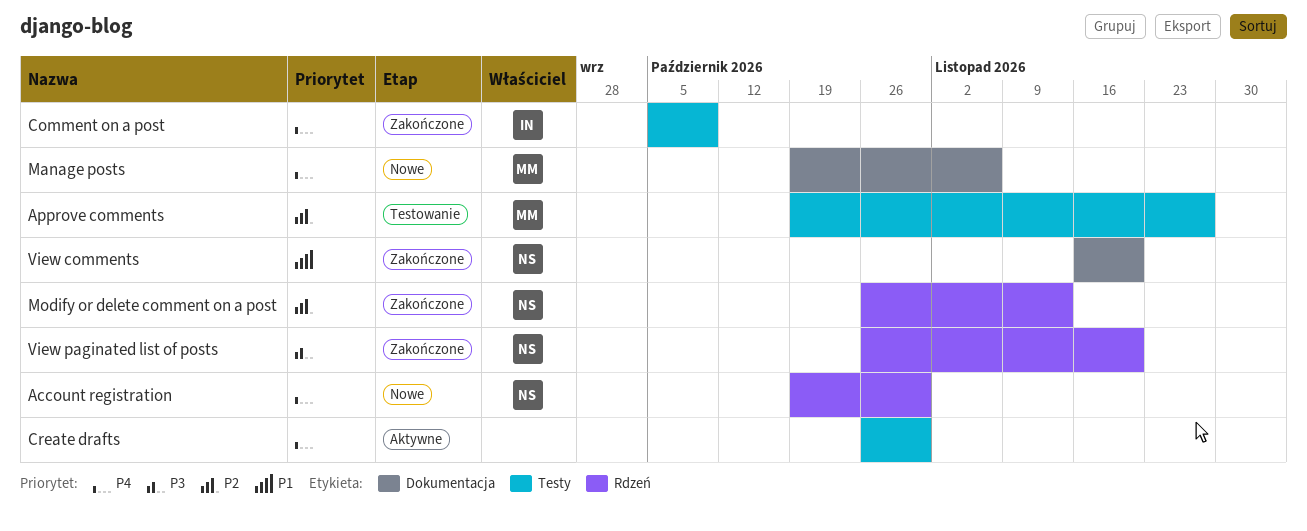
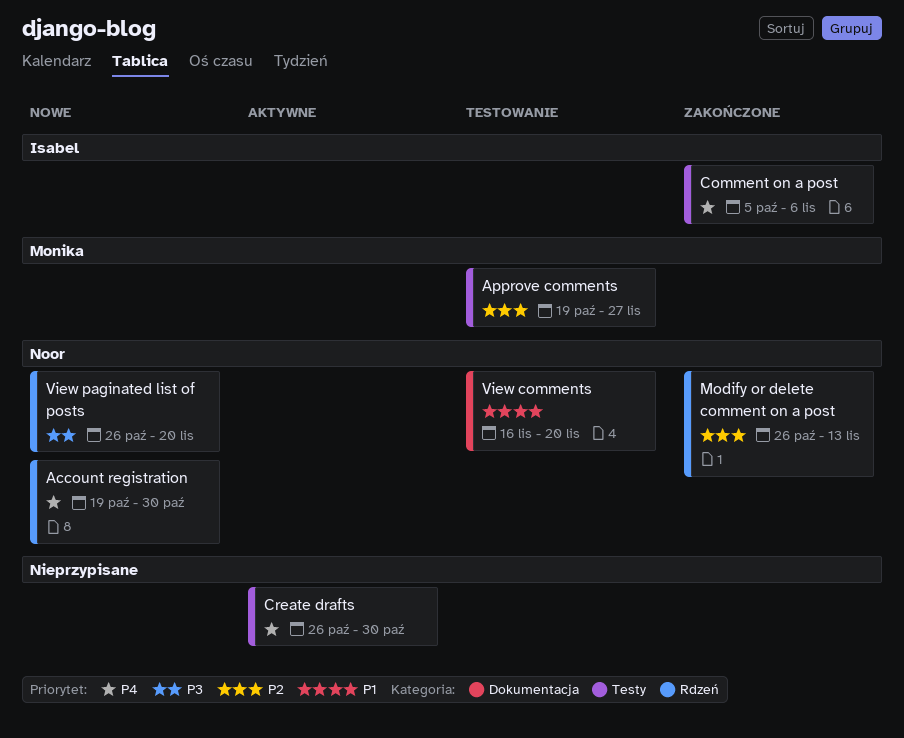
Comment on a post, due: Oct 9 -> Nov 6
Manage posts: present -> none
View comments, status: Zakończone -> Testowanie
View paginated list of posts, status: Zakończone -> Nowe

